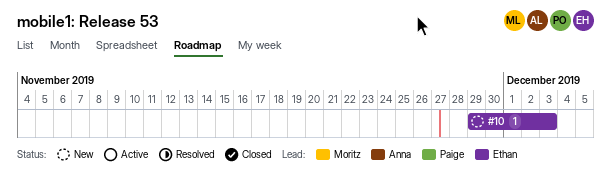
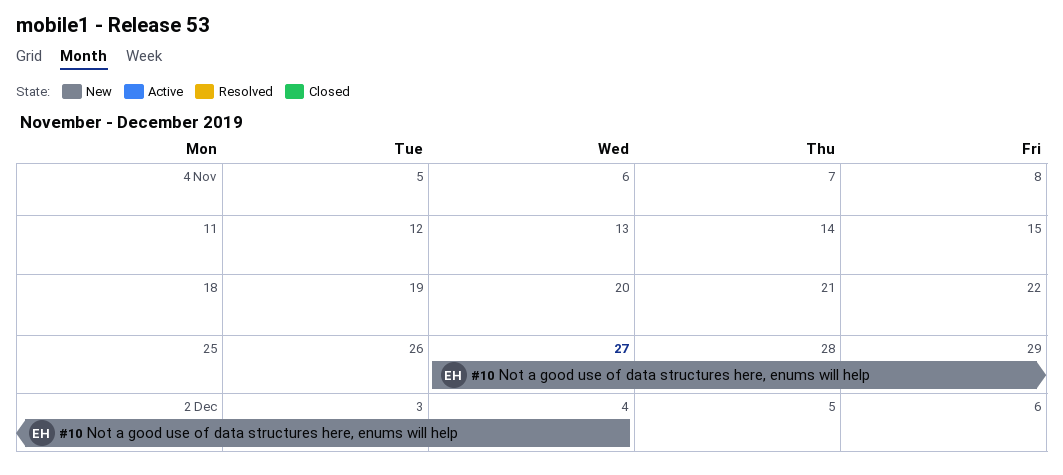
#10, start: Nov 29 -> Nov 27
#10, due: Dec 3 -> Dec 4

